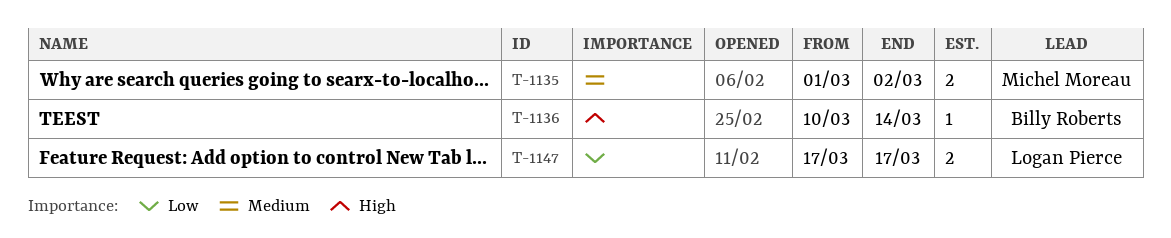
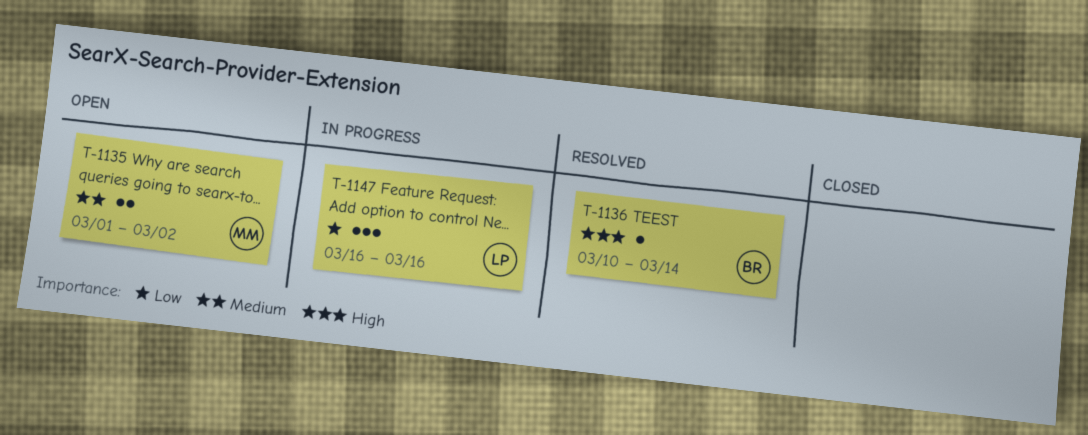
T-1147, estimate: 2 -> 3
T-1147, start: Mar 17 -> Mar 16
T-1147, due: Mar 17 -> Mar 16

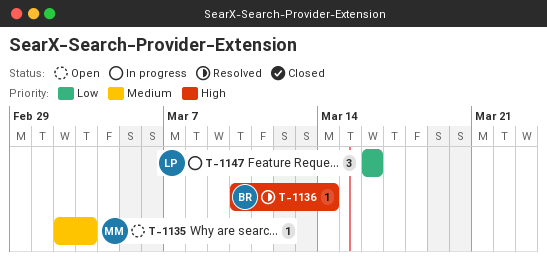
T-1135, estimate: 2 -> 1
T-1135, start: Mar 1 -> Mar 2
T-1135, due: Mar 2 -> Mar 3

